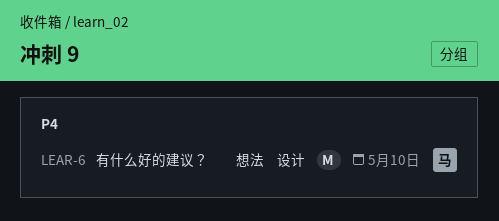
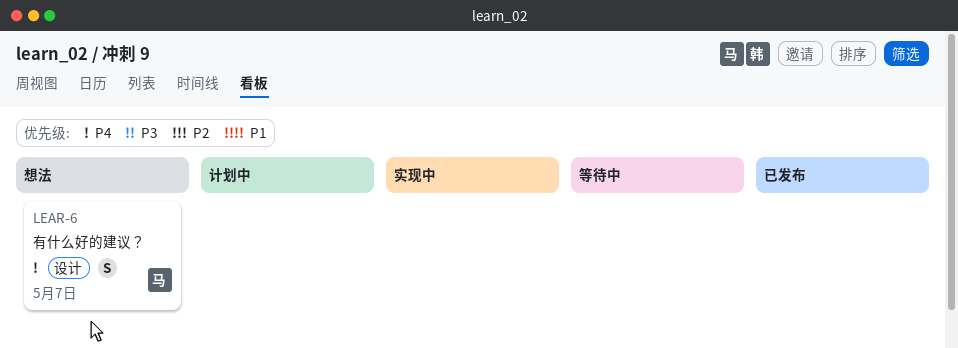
LEAR-6, estimate: M -> S
LEAR-6, due: May 10 -> May 7

